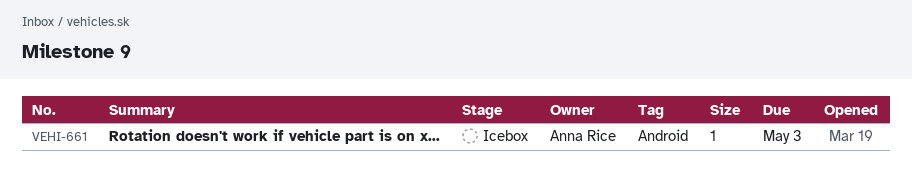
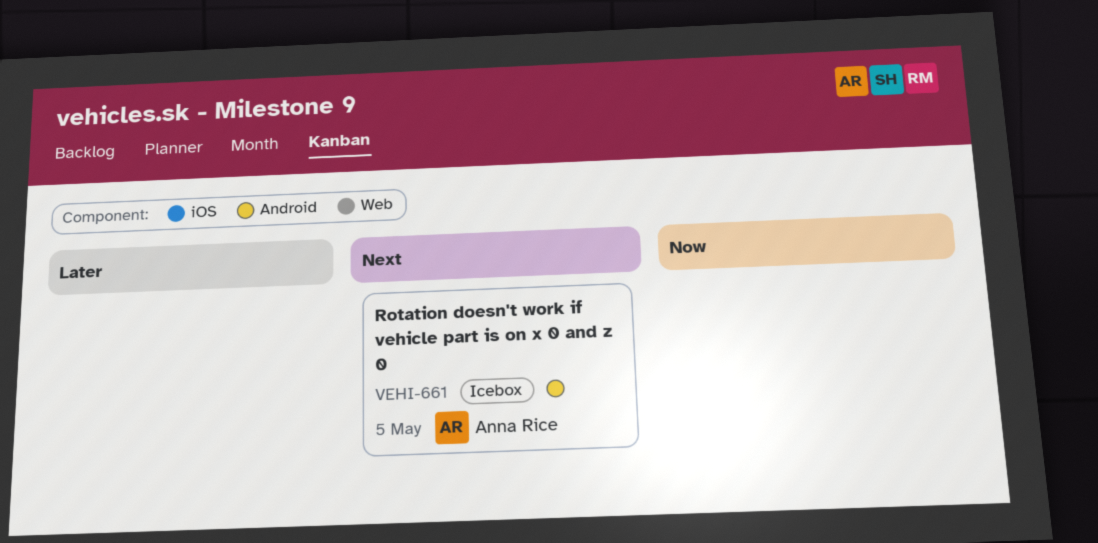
VEHI-661, due: May 3 -> May 5

